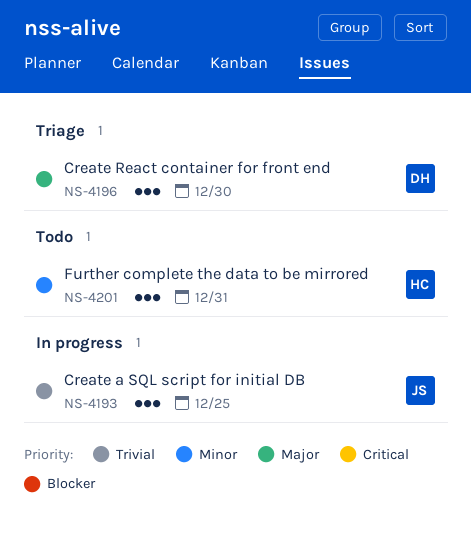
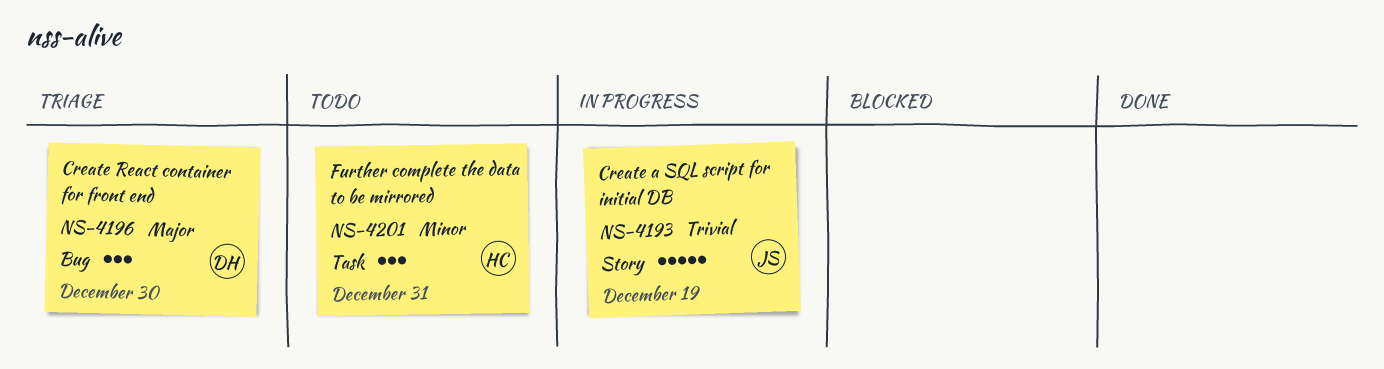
NS-4193, estimate: 3 -> 5
NS-4193, due: Dec 25 -> Dec 19

